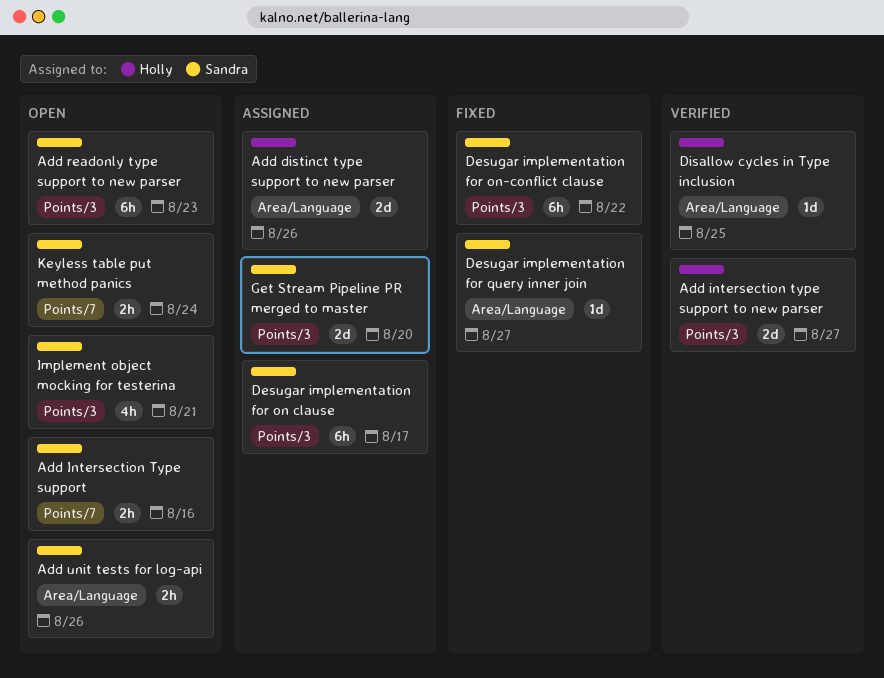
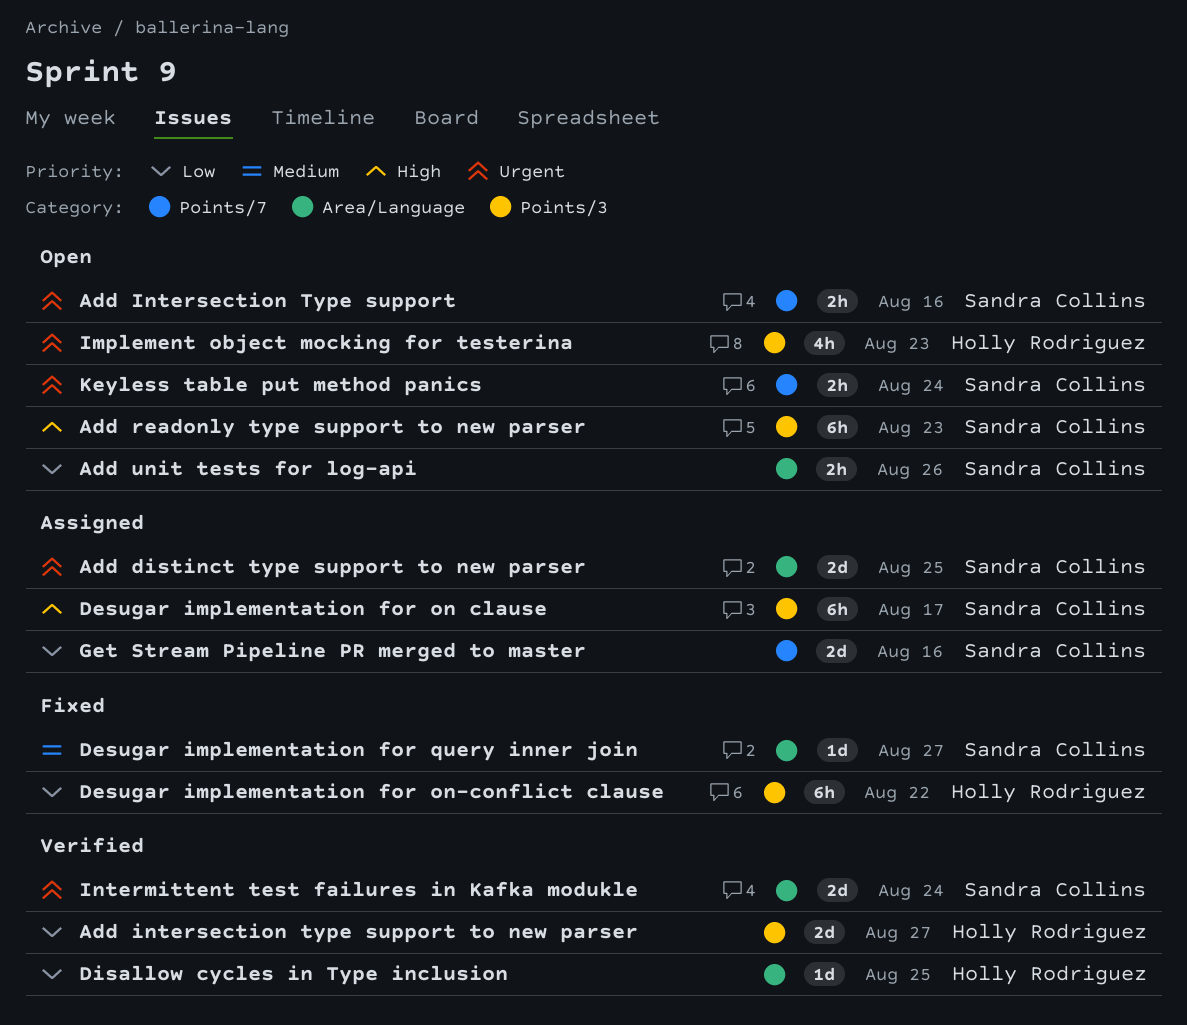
Add distinct type support to new parser, owner: Holly Rodriguez -> Sandra Collins
Add distinct type support to new parser, due: Aug 26 -> Aug 25
Desugar implementation for on-conflict clause, owner: Sandra Collins -> Holly Rodriguez
Get Stream Pipeline PR merged to master, label: Points/3 -> Points/7
Get Stream Pipeline PR merged to master, due: Aug 20 -> Aug 16
Implement object mocking for testerina, owner: Sandra Collins -> Holly Rodriguez
Implement object mocking for testerina, due: Aug 21 -> Aug 23
Intermittent test failures in Kafka modukle: none -> present

